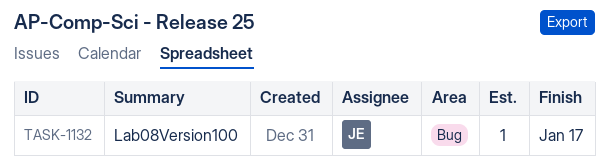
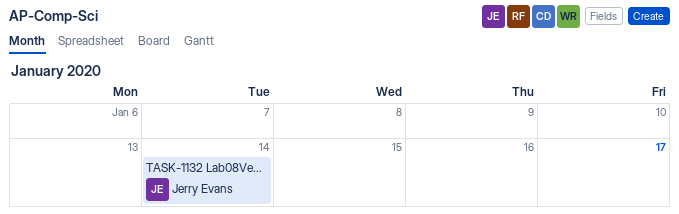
TASK-1132, due: Jan 17 -> Jan 14

